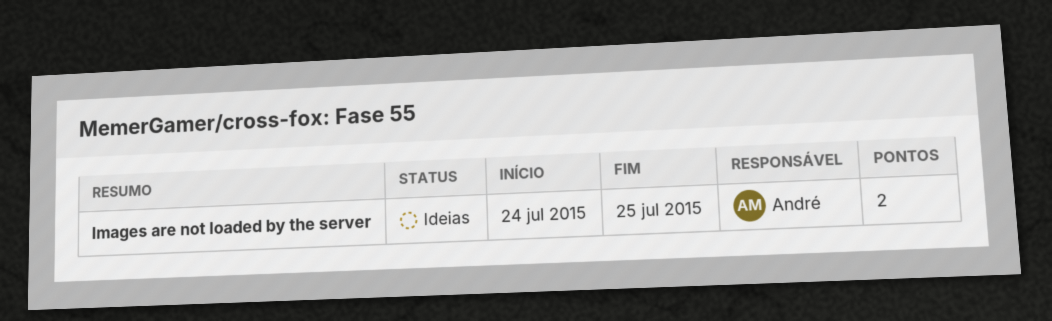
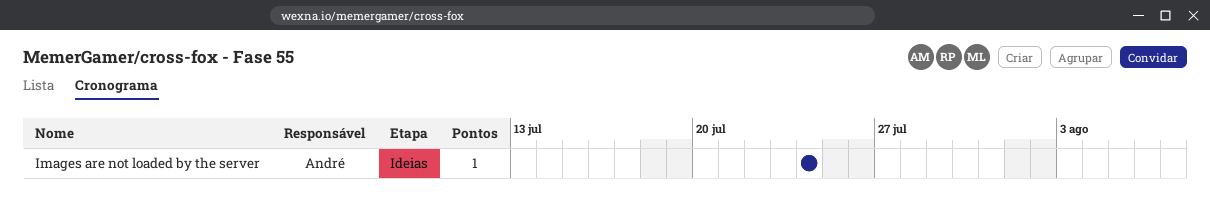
Images are not loaded by the server, estimate: 2 -> 1
Images are not loaded by the server, due: Jul 25 -> Jul 24

